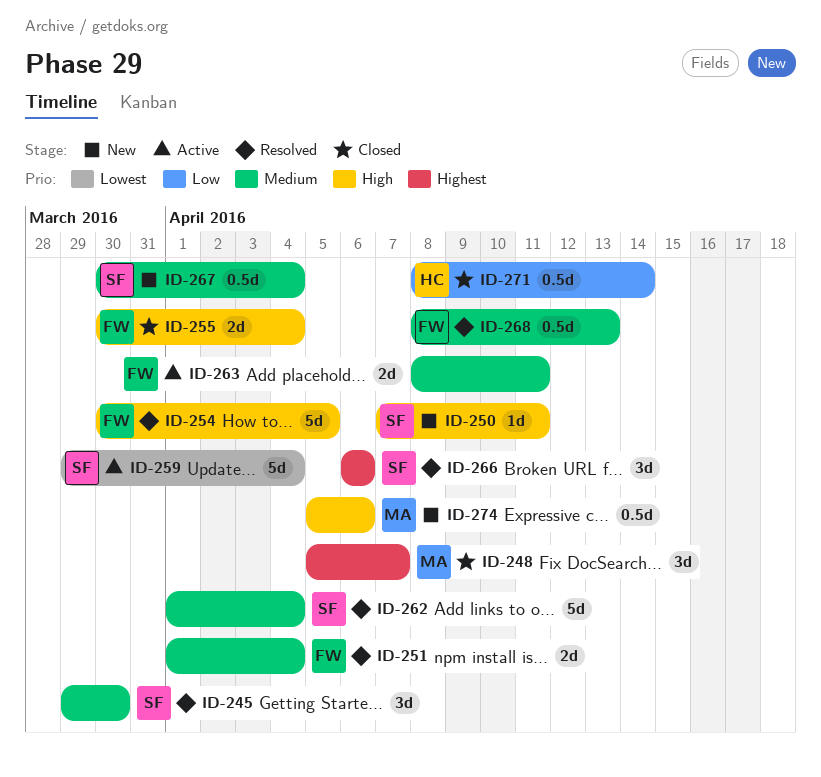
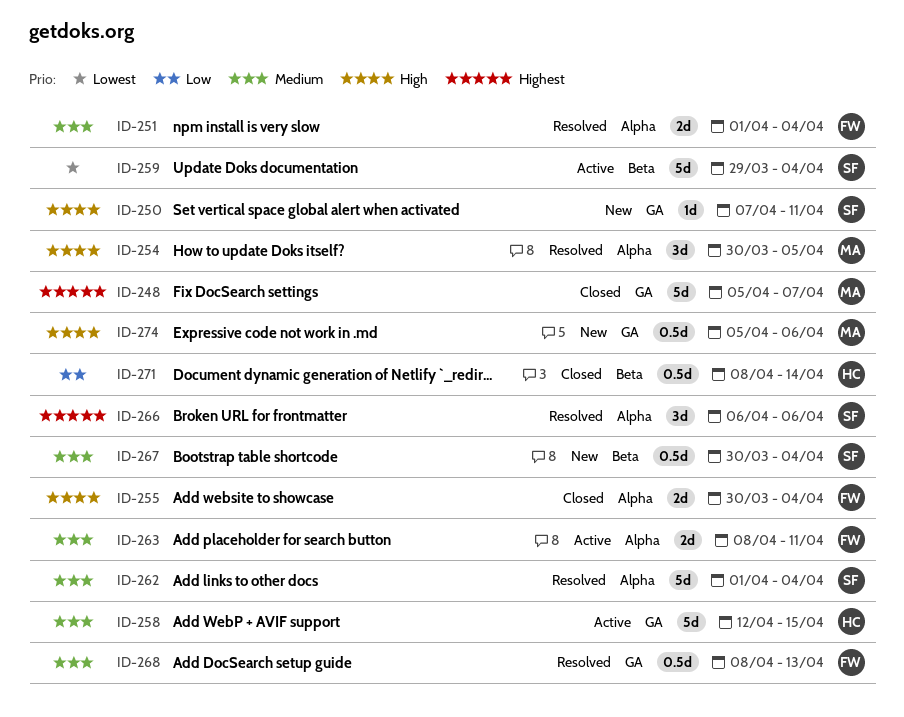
ID-245: present -> none
ID-248, estimate: 3d -> 5d
ID-254, owner: FW -> MA
ID-254, estimate: 5d -> 3d
ID-258: none -> present

